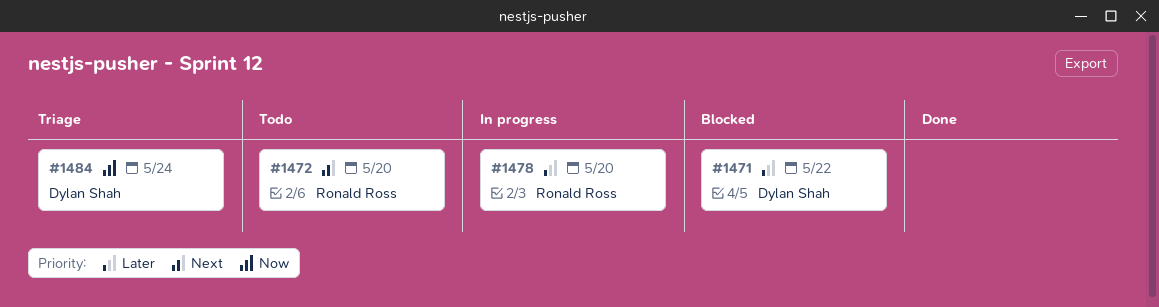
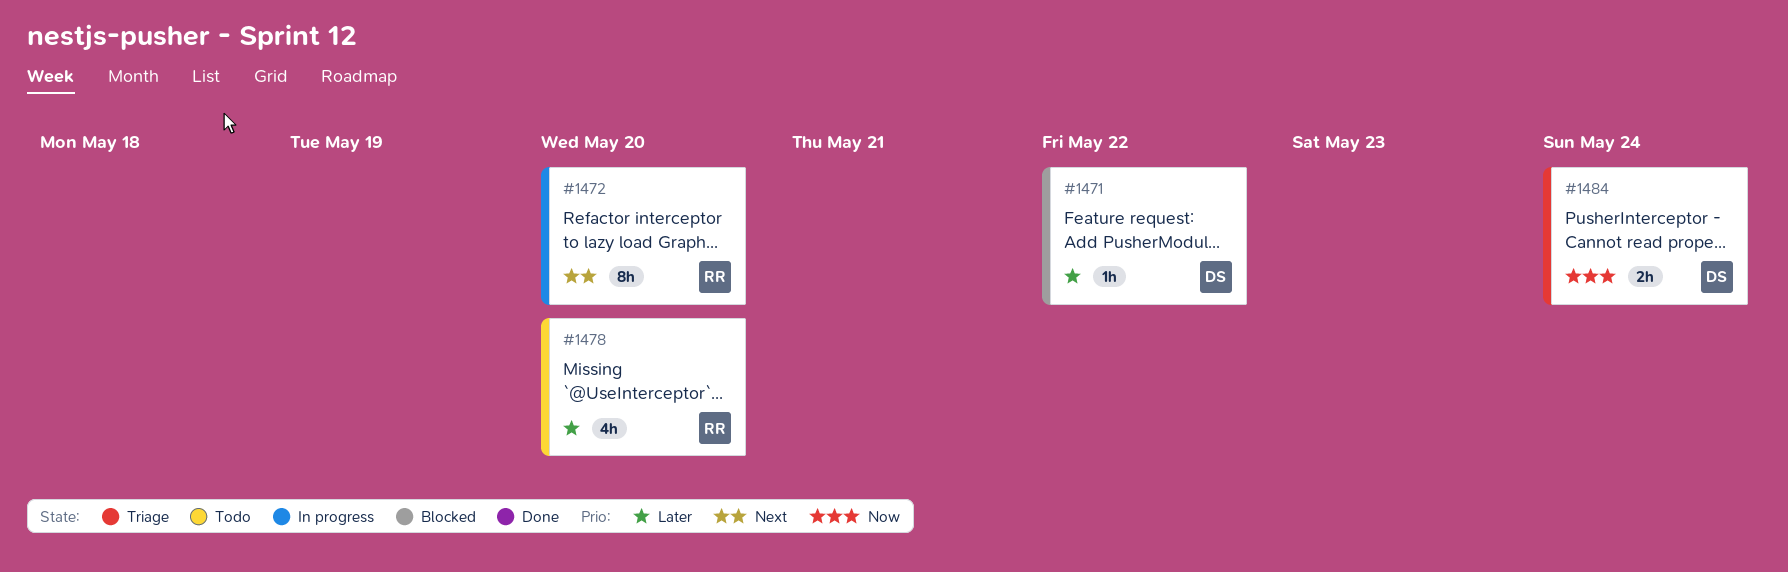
#1472, status: Todo -> In progress
#1478, status: In progress -> Todo

